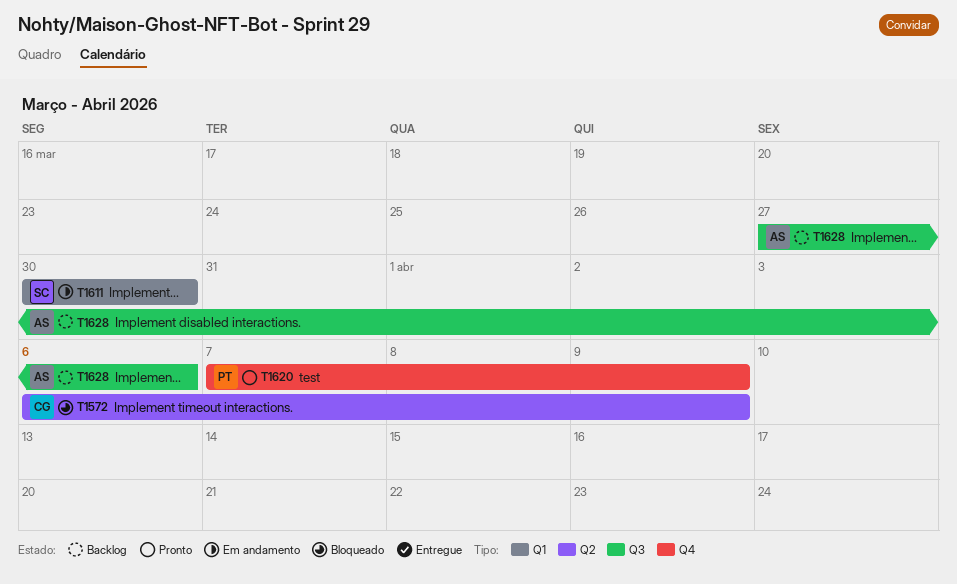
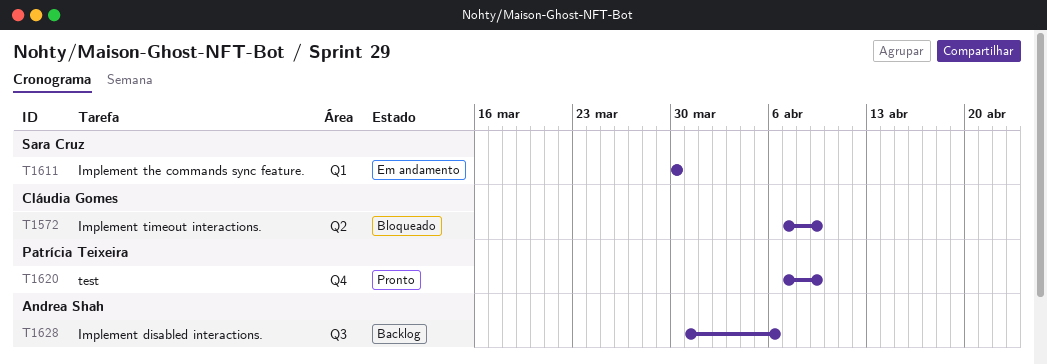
T1572, start: Apr 6 -> Apr 7
T1628, start: Mar 27 -> Mar 31

